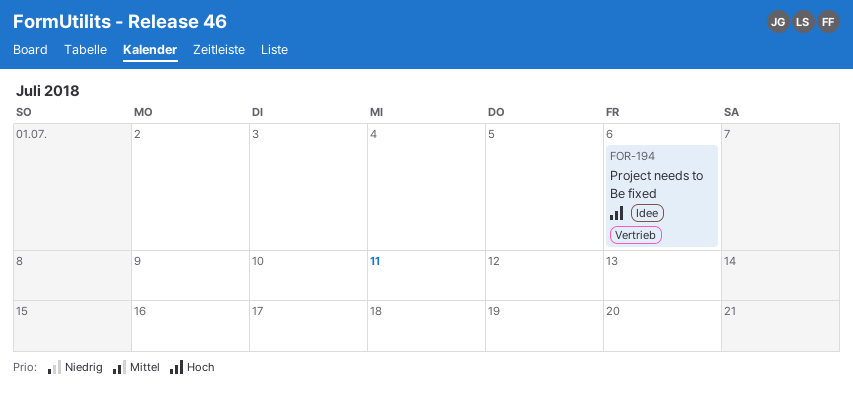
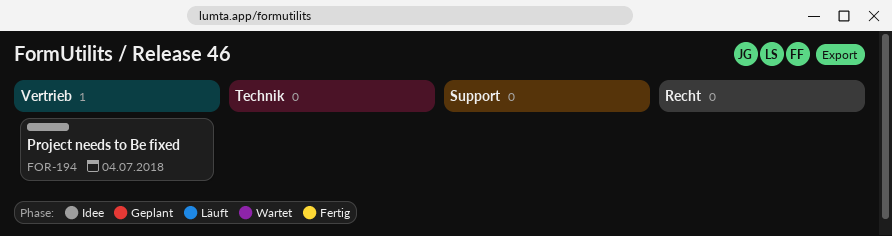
FOR-194, due: Jul 6 -> Jul 4

